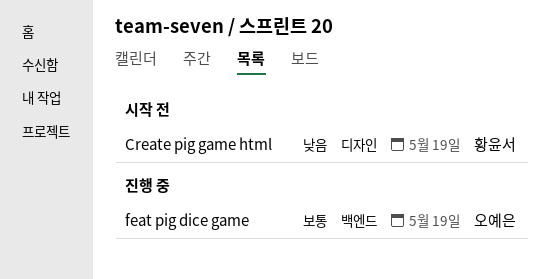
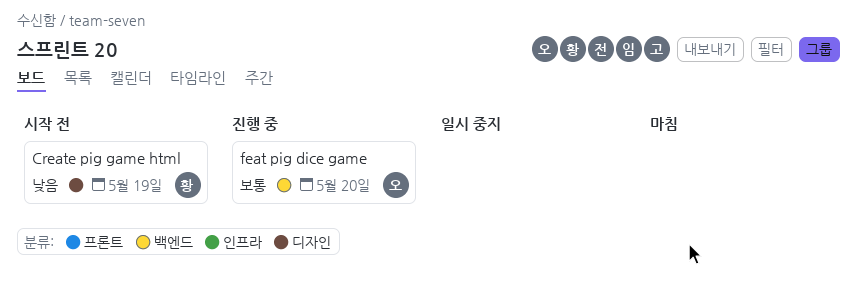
feat pig dice game, due: May 19 -> May 20

